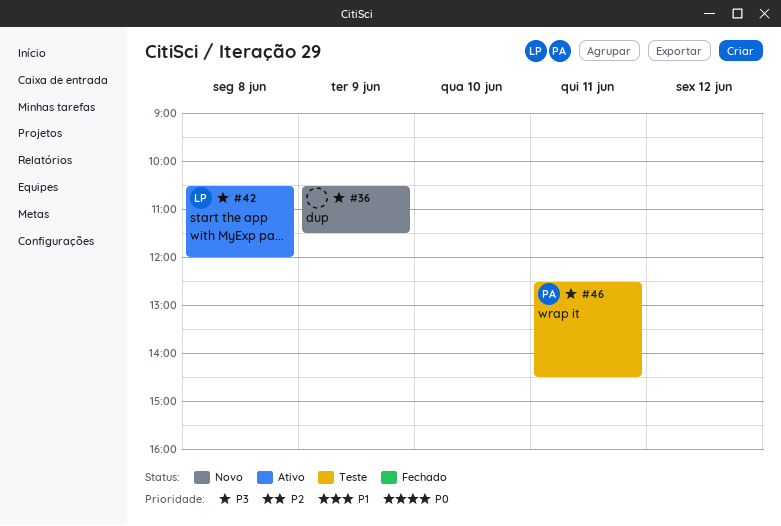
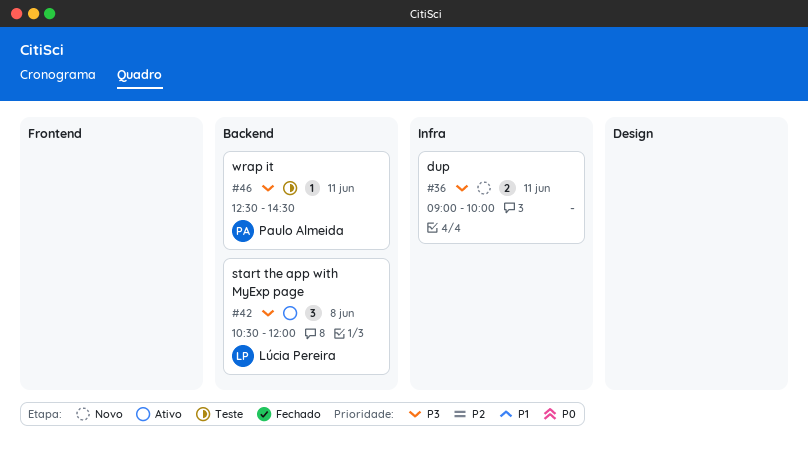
#36, day: Jun 9 -> Jun 11
#36, begins: 10:30 -> 09:00
#36, ends: 11:30 -> 10:00

